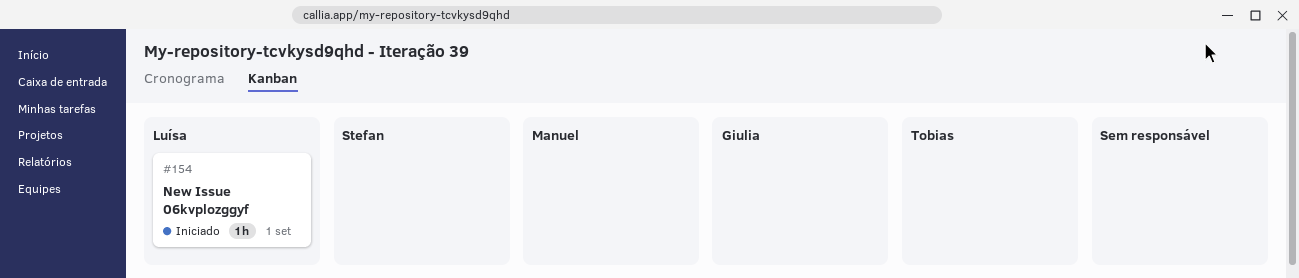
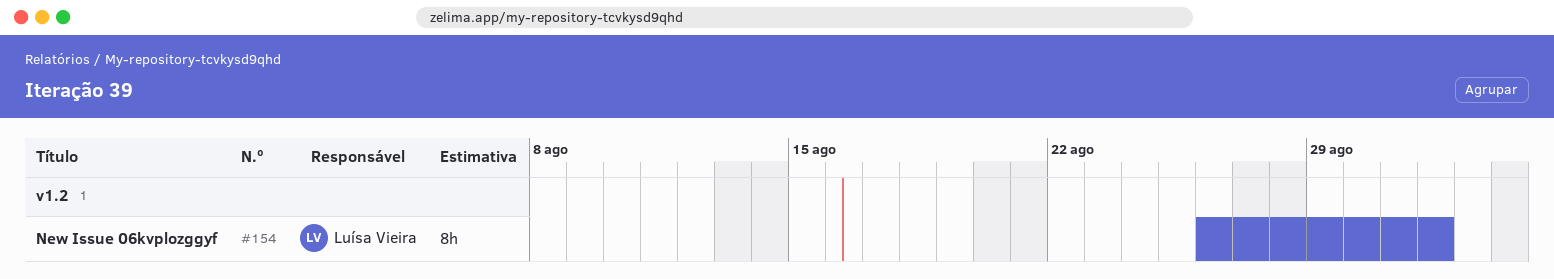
#154, estimate: 1h -> 8h

